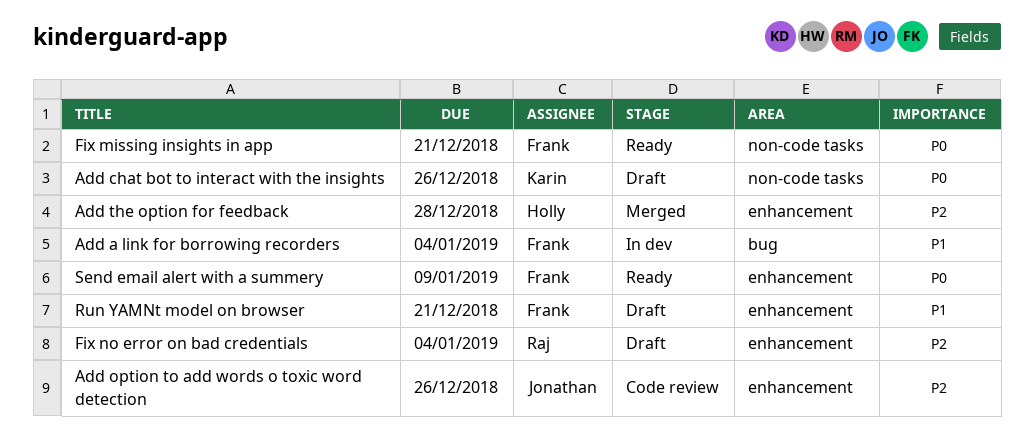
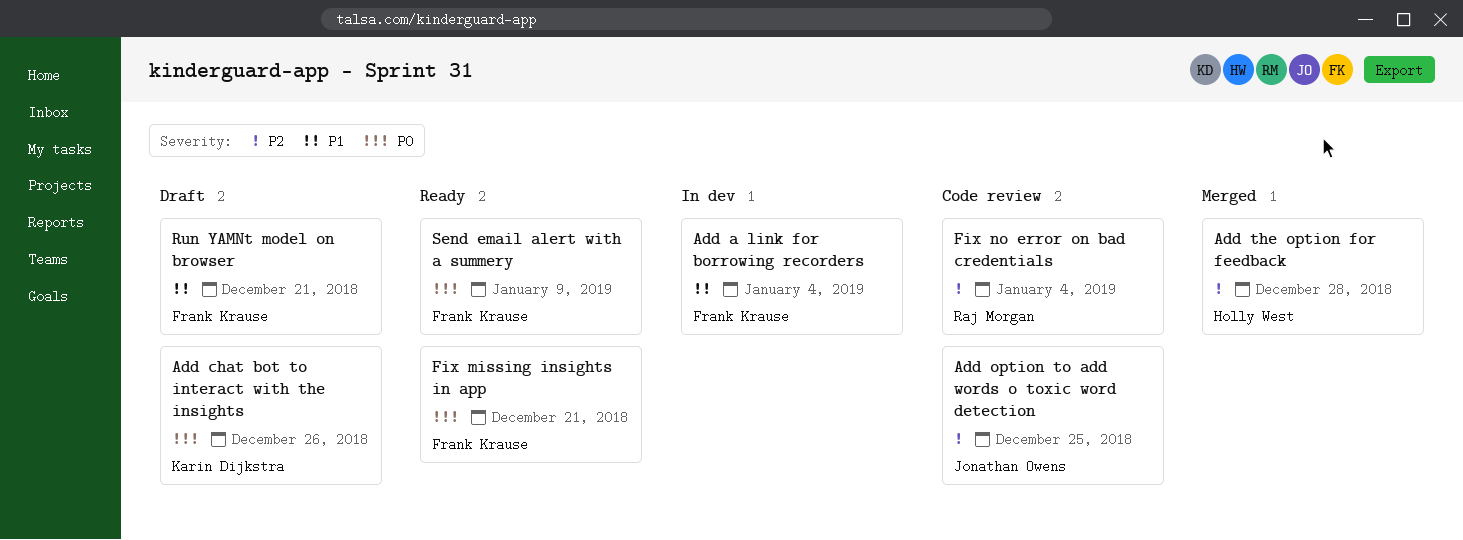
Add option to add words o toxic word detection, due: Dec 26 -> Dec 25
Fix no error on bad credentials, status: Draft -> Code review

